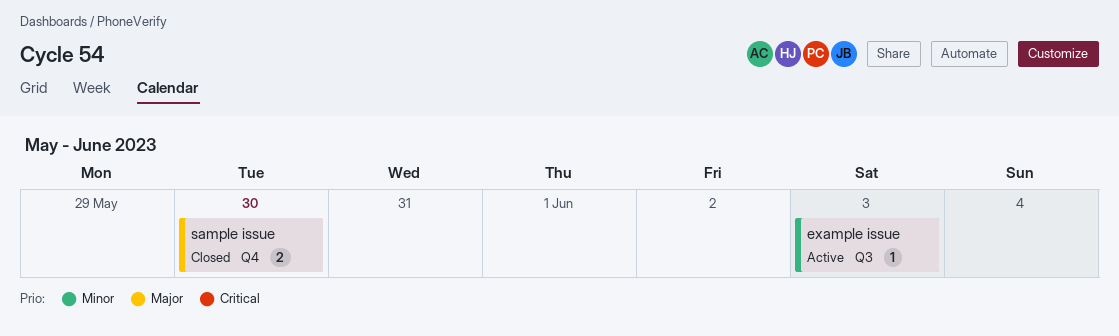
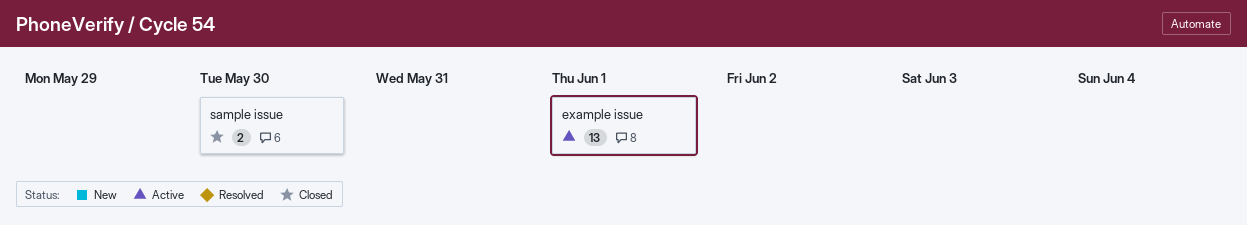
example issue, estimate: 1 -> 13
example issue, due: Jun 3 -> Jun 1

